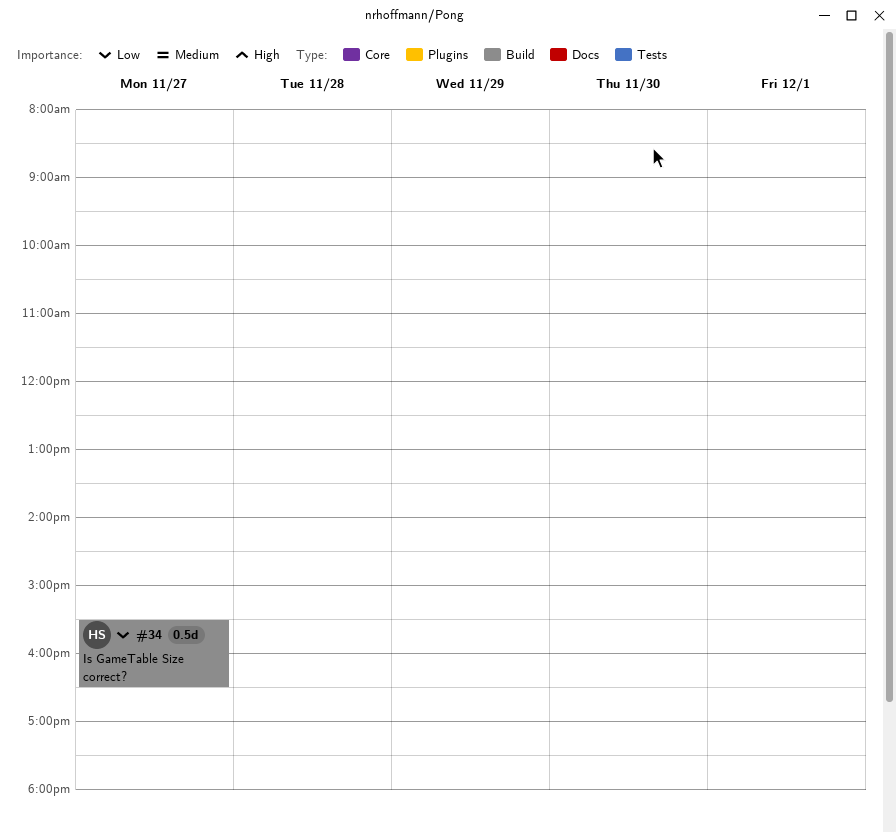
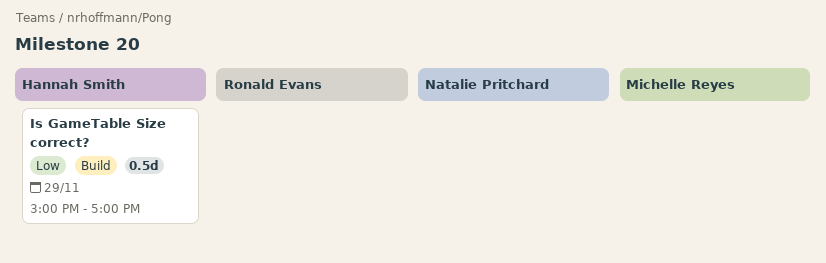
Is GameTable Size correct?, day: Nov 27 -> Nov 29
Is GameTable Size correct?, begins: 15:30 -> 15:00
Is GameTable Size correct?, ends: 16:30 -> 17:00

